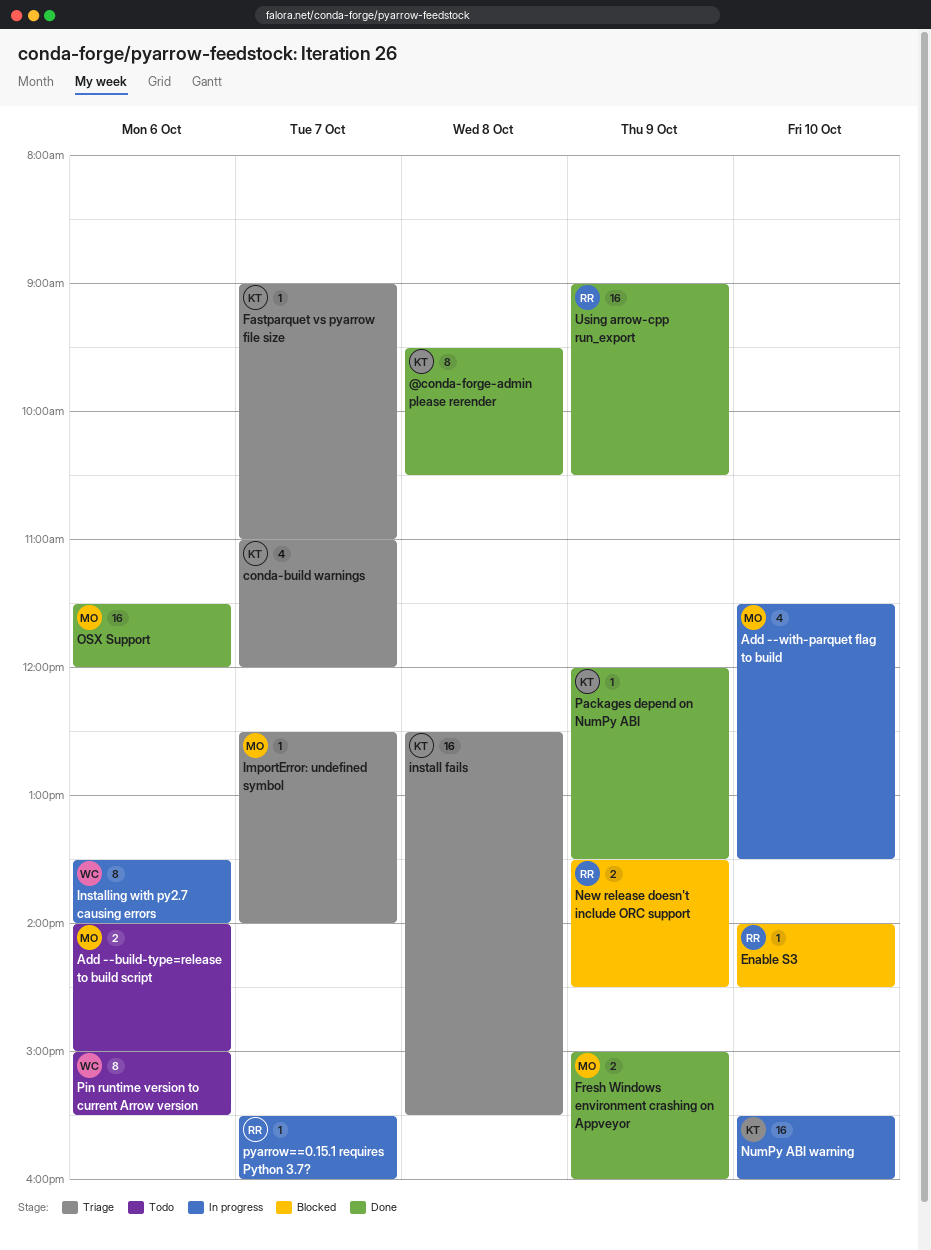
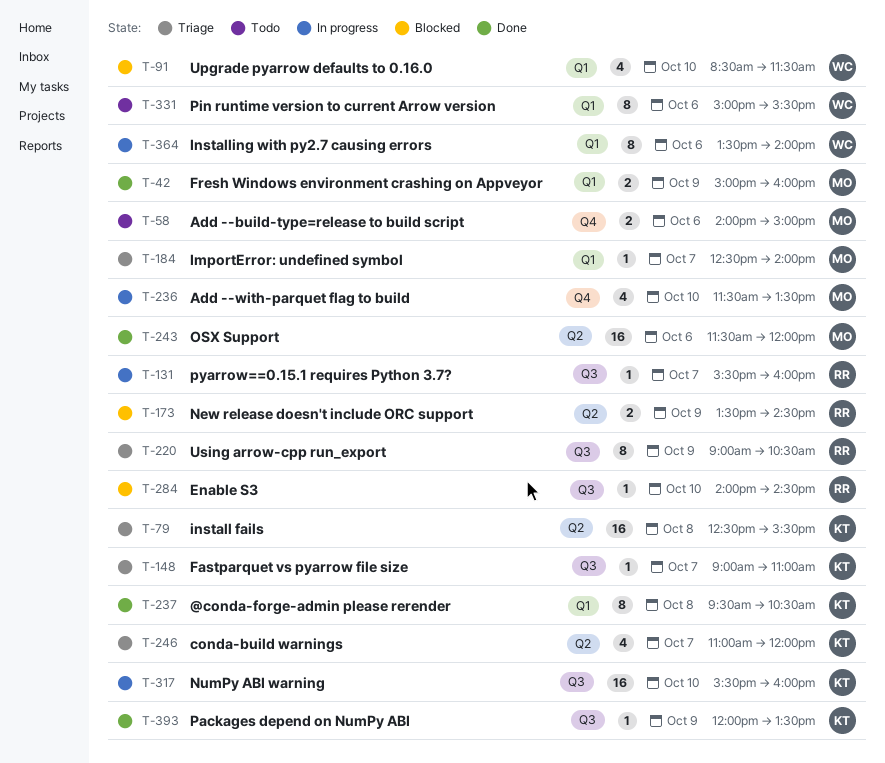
Upgrade pyarrow defaults to 0.16.0: none -> present
Using arrow-cpp run_export, status: Done -> Triage
Using arrow-cpp run_export, estimate: 16 -> 8

